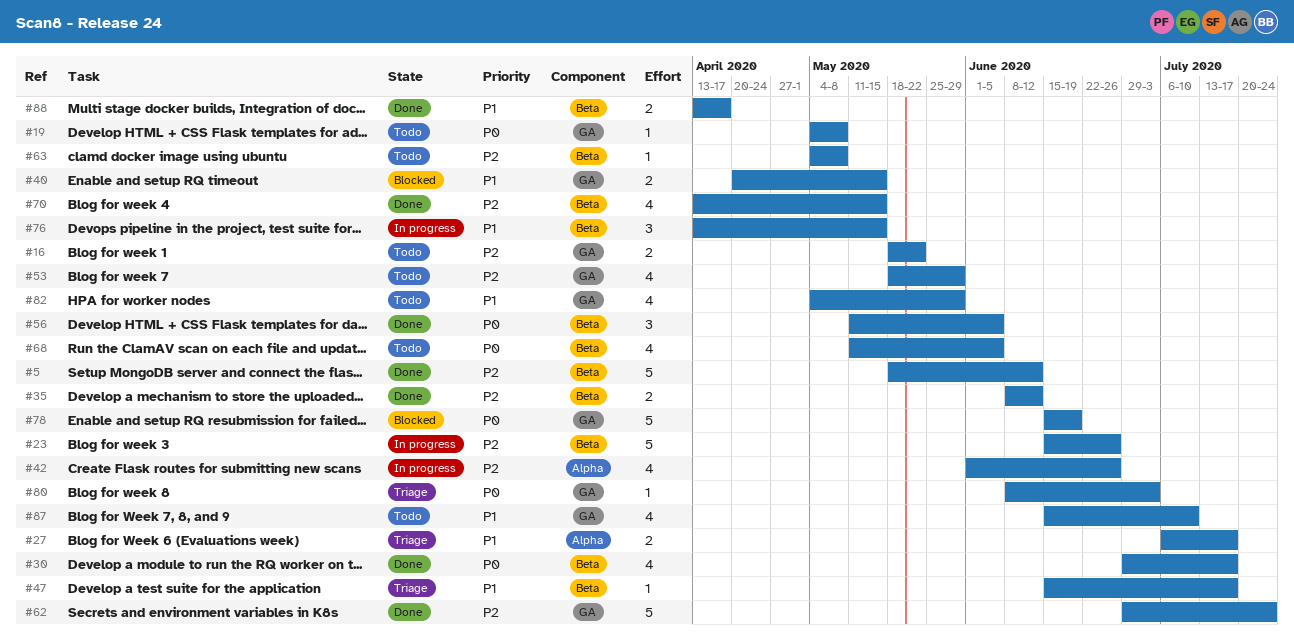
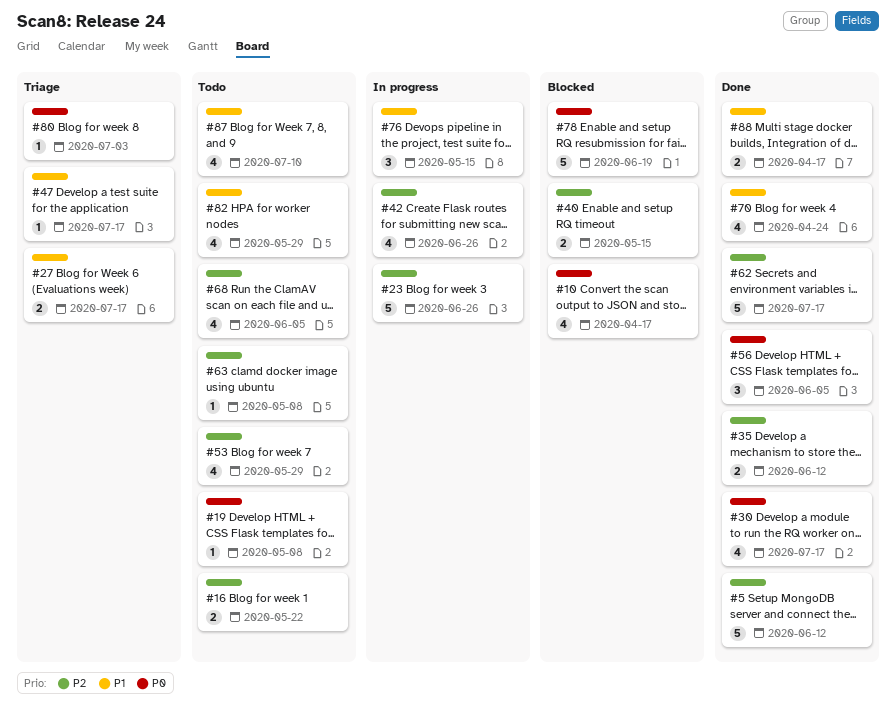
#10: none -> present
#40, priority: P1 -> P2
#62, due: Jul 24 -> Jul 17
#68, priority: P0 -> P2
#70, priority: P2 -> P1
#70, due: May 15 -> Apr 24

